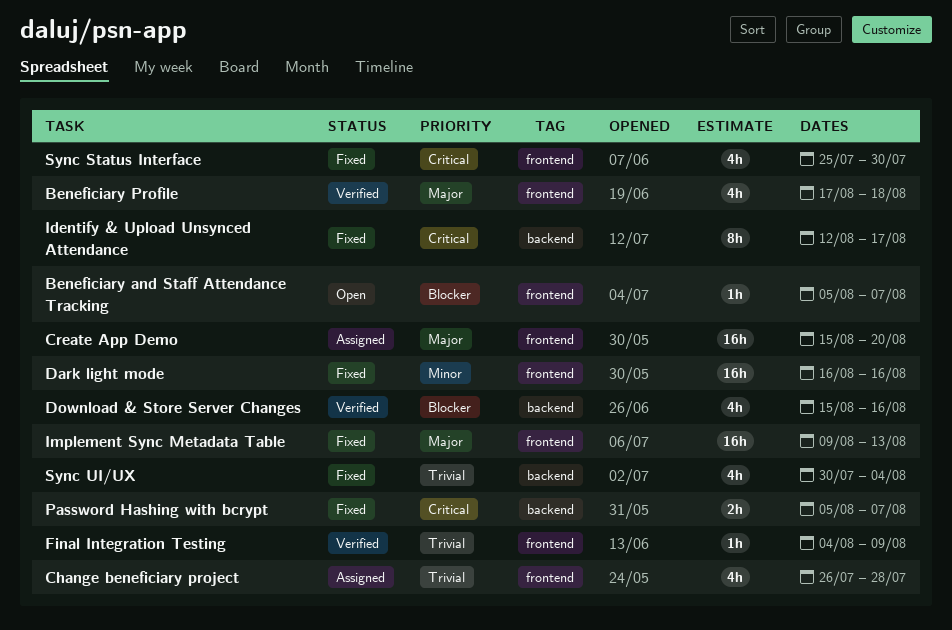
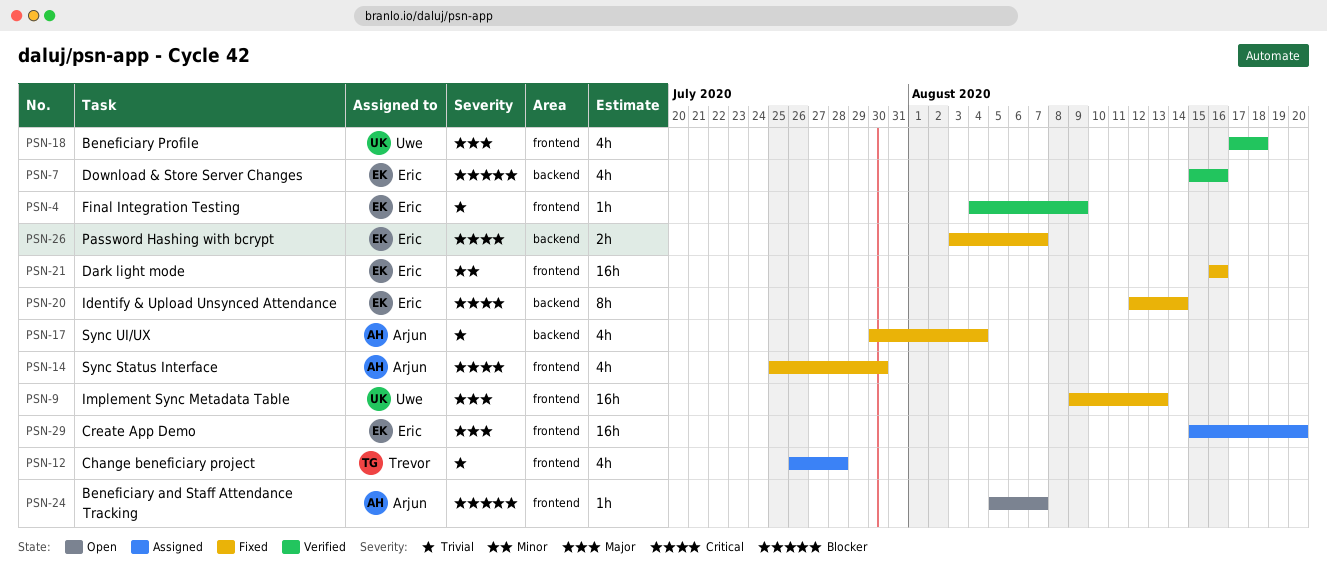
Identify & Upload Unsynced Attendance, due: Aug 17 -> Aug 14
Password Hashing with bcrypt, start: Aug 5 -> Aug 3

